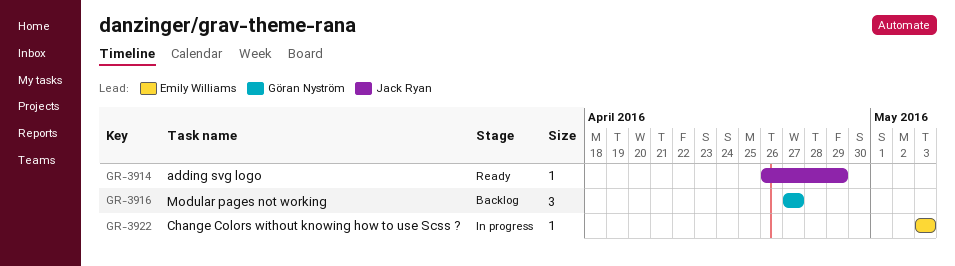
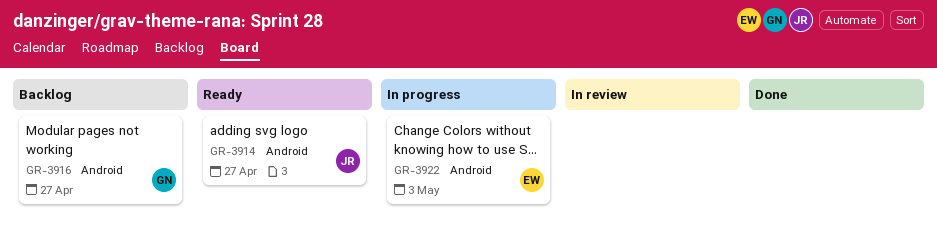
GR-3914, due: Apr 29 -> Apr 27

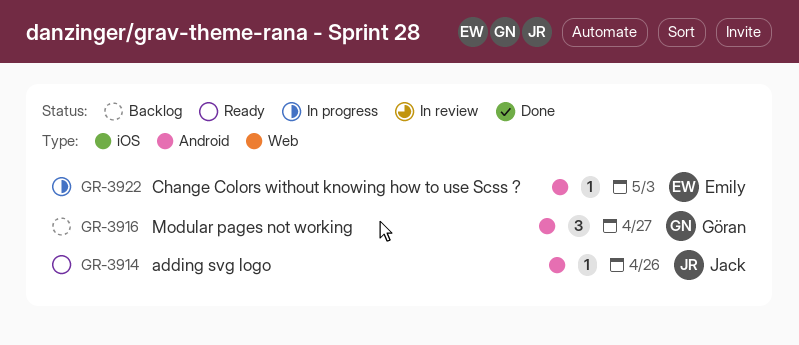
GR-3914, due: Apr 27 -> Apr 26

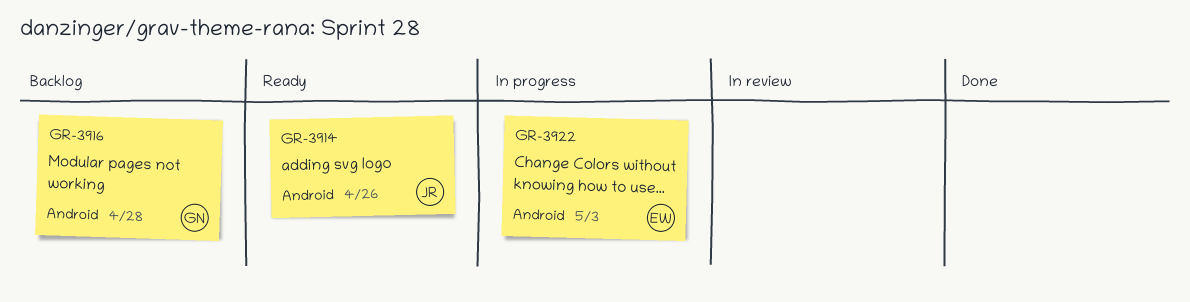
GR-3916, due: Apr 27 -> Apr 28

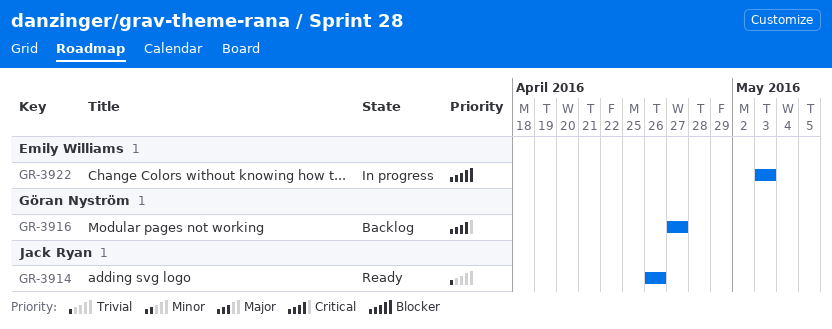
GR-3916, due: Apr 28 -> Apr 27

